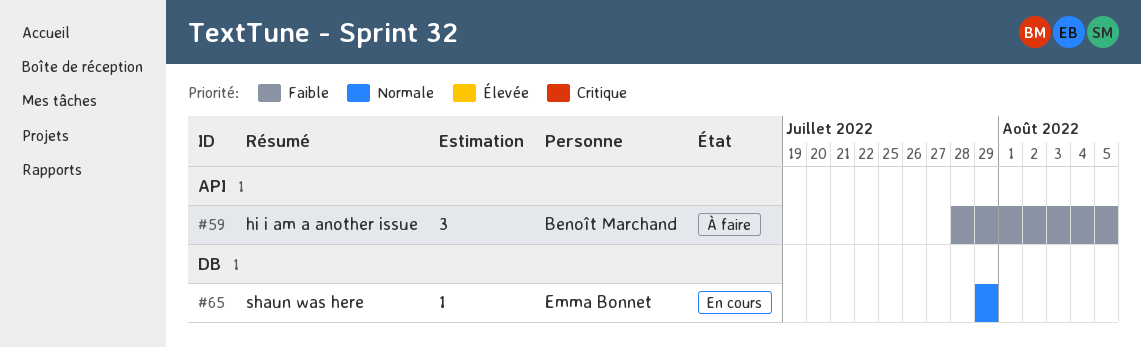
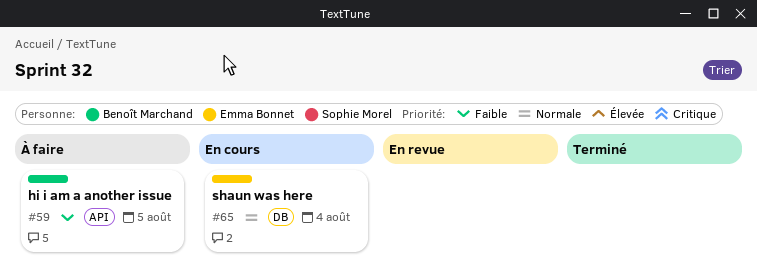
#65, due: Jul 29 -> Aug 4

